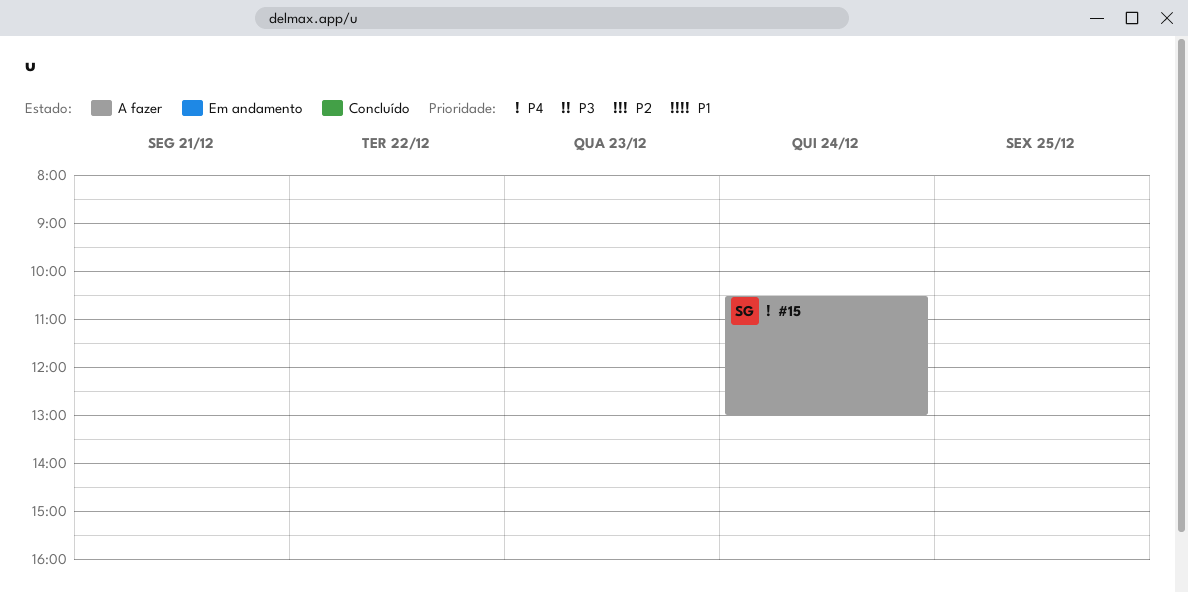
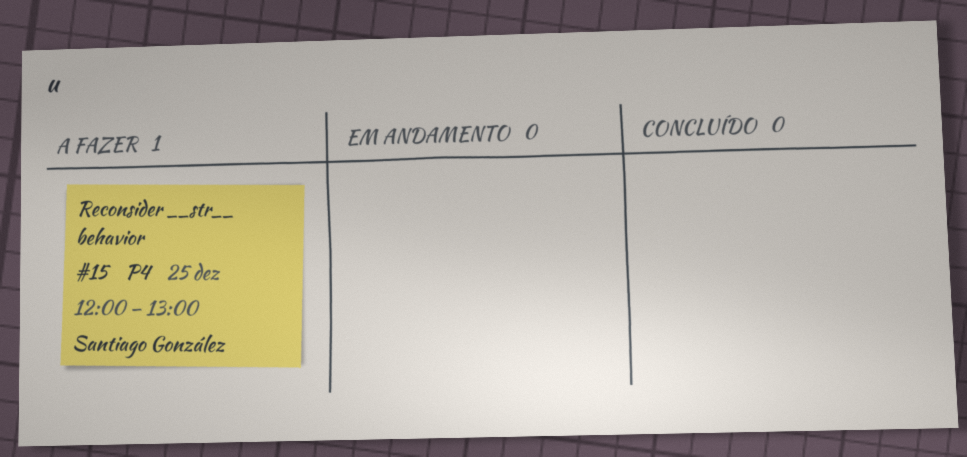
#15, day: Dec 24 -> Dec 25
#15, begins: 10:30 -> 12:00

